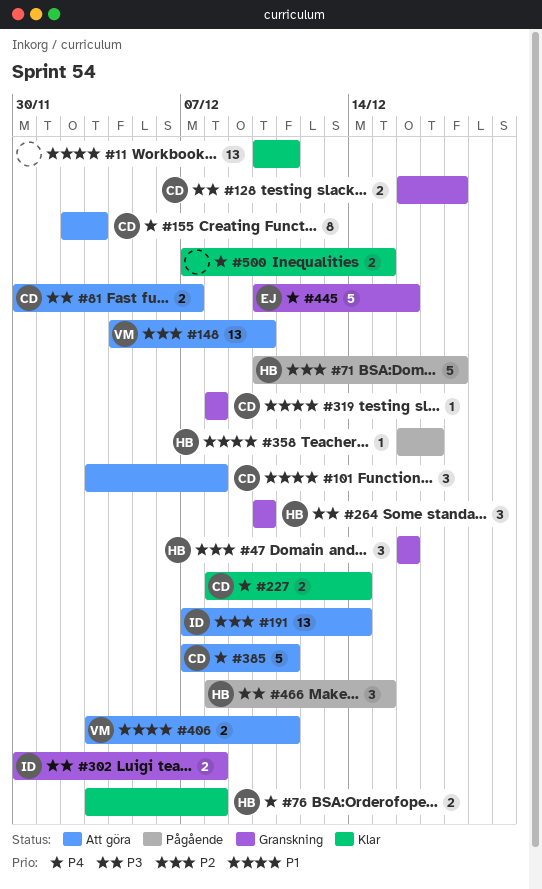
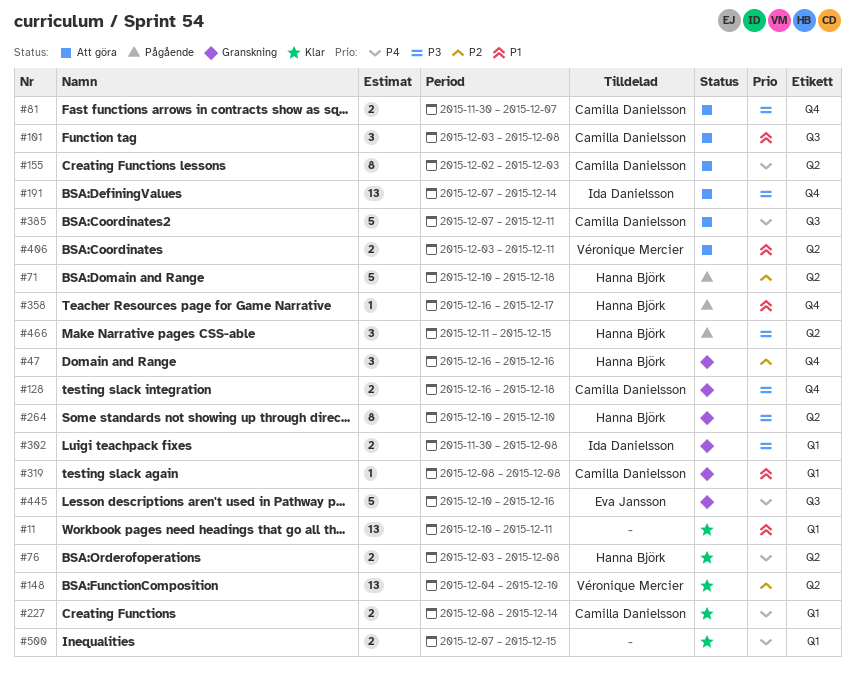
#148, status: Att göra -> Klar
#191, priority: P2 -> P3
#264, estimate: 3 -> 8
#466, start: Dec 8 -> Dec 11

